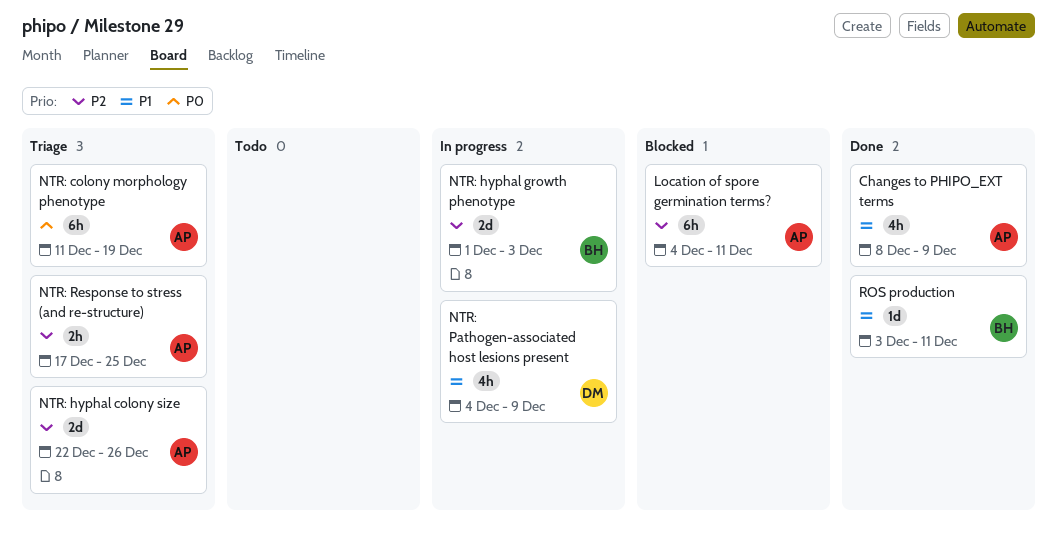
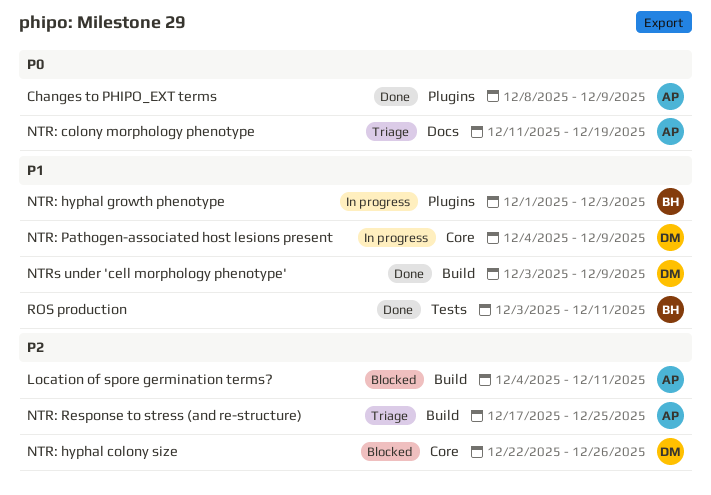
Changes to PHIPO_EXT terms, priority: P1 -> P0
NTR: hyphal colony size, status: Triage -> Blocked
NTR: hyphal colony size, owner: AP -> DM
NTR: hyphal growth phenotype, priority: P2 -> P1
NTRs under 'cell morphology phenotype': none -> present

